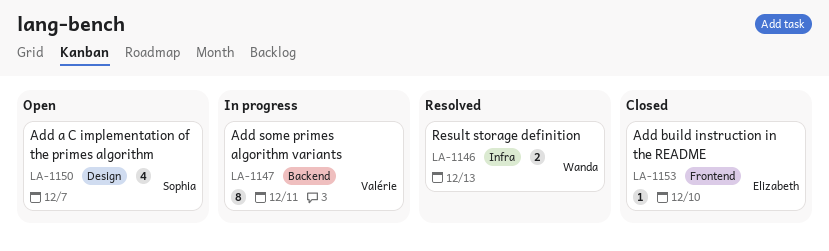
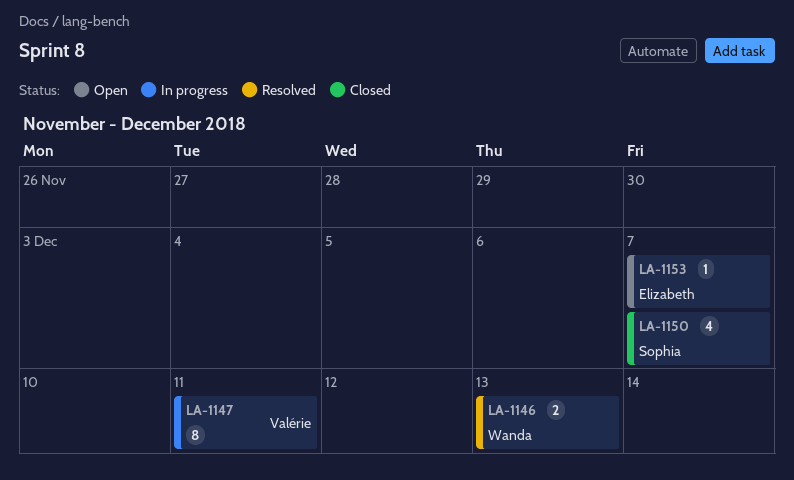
LA-1150, status: Open -> Closed
LA-1153, status: Closed -> Open
LA-1153, due: Dec 10 -> Dec 7

